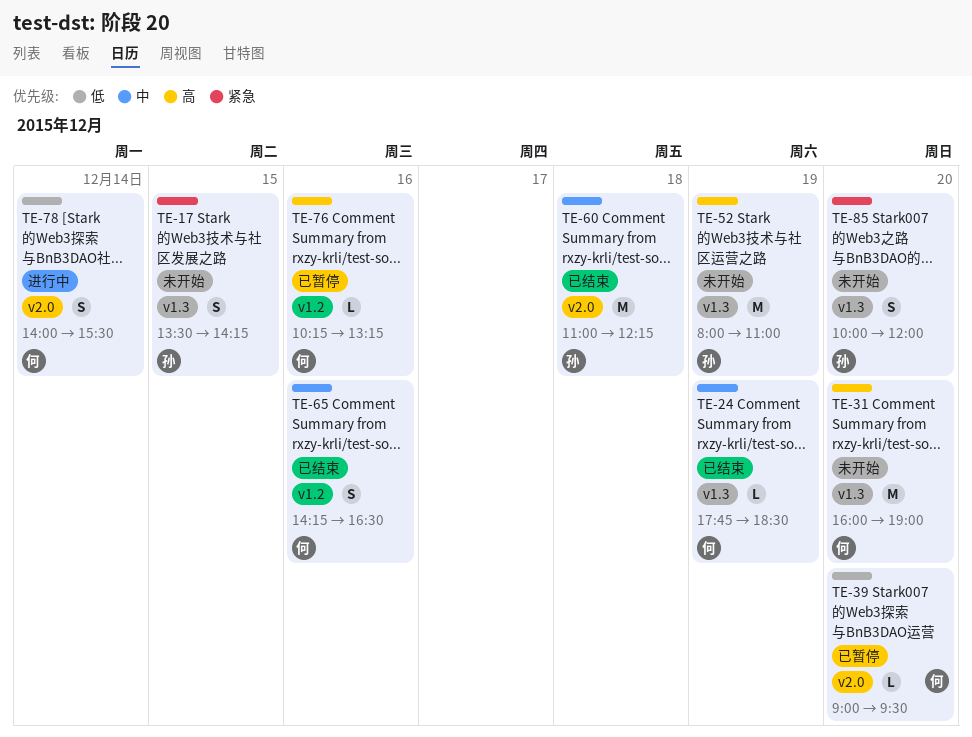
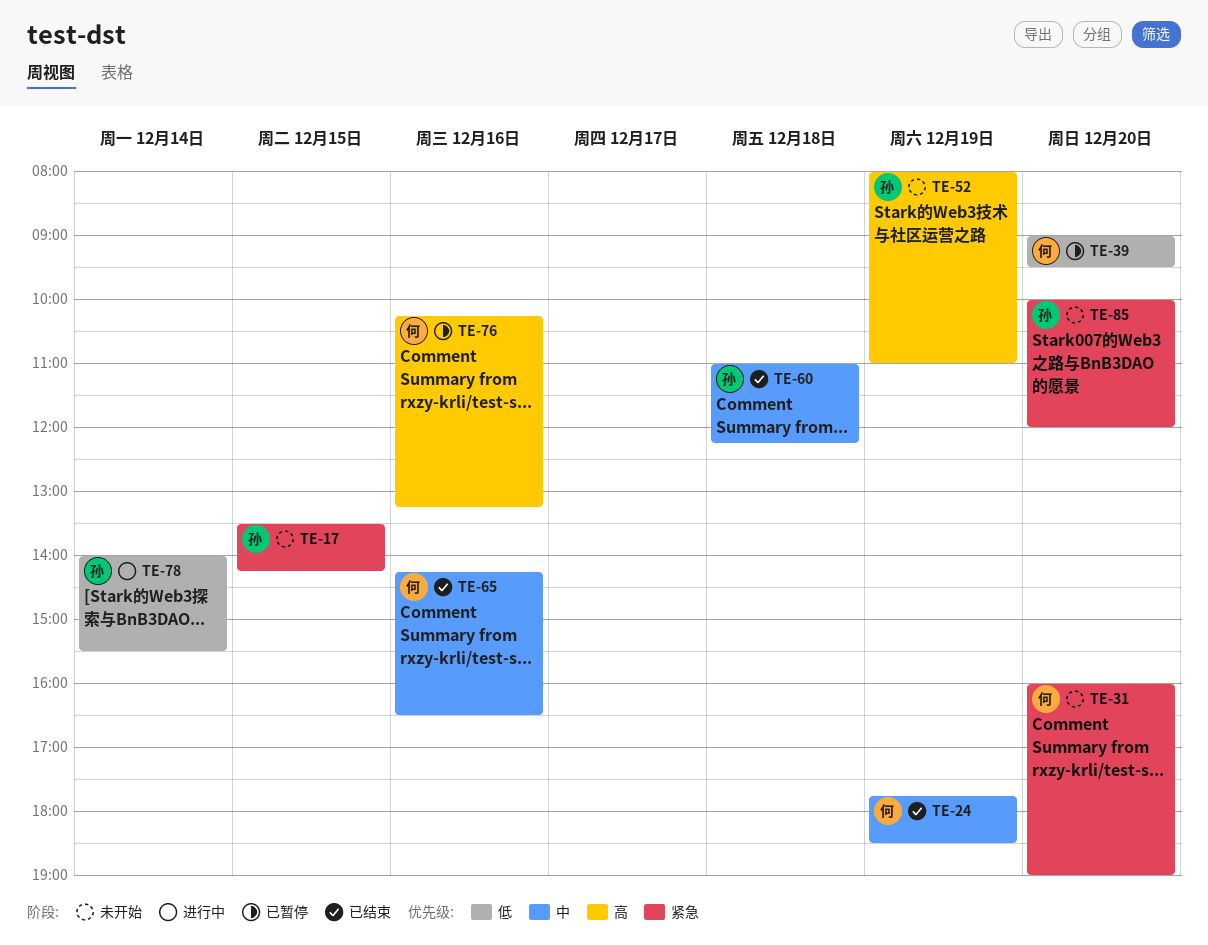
TE-31, priority: 高 -> 紧急
TE-78, owner: 何 -> 孙

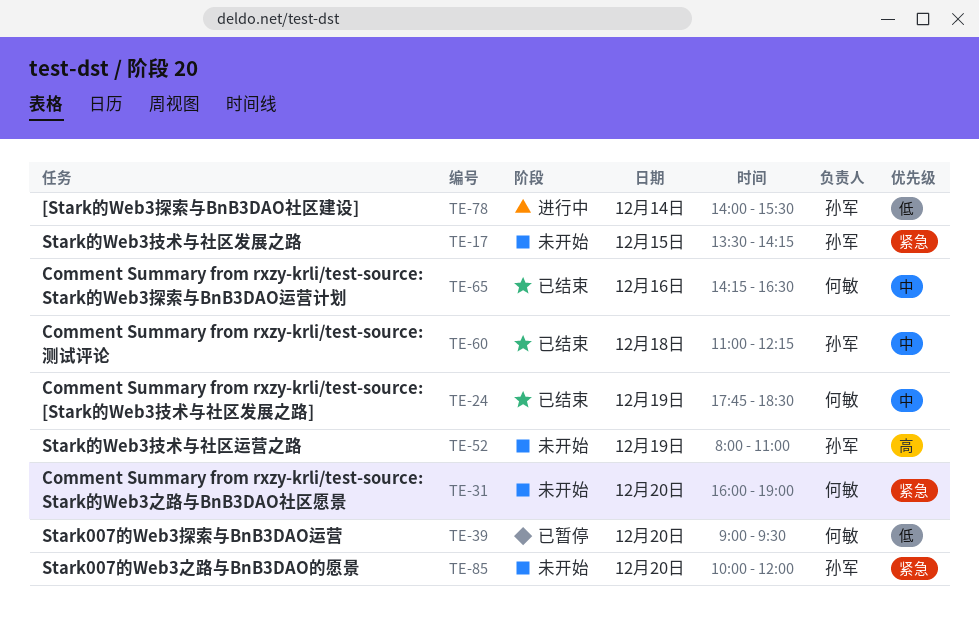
TE-76: present -> none

